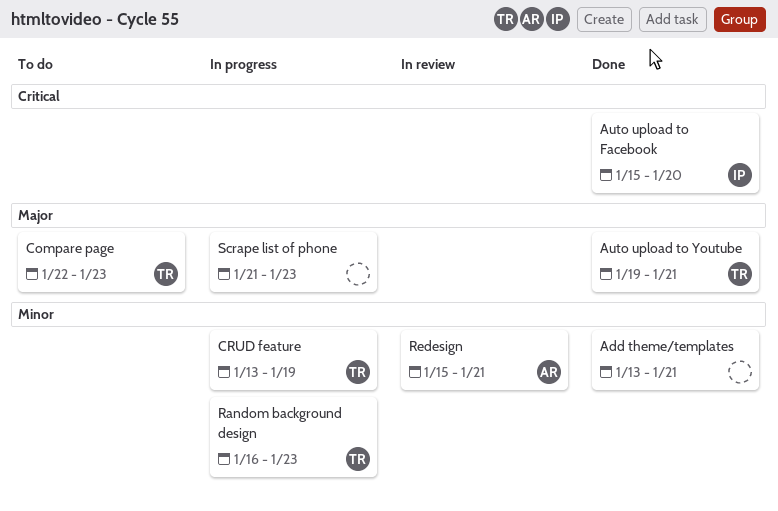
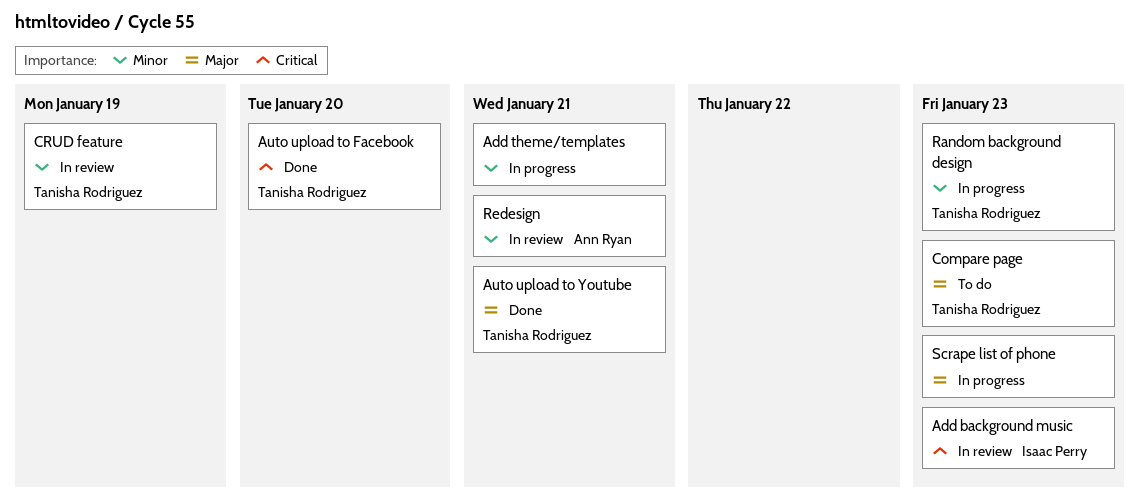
Add background music: none -> present
Add theme/templates, status: Done -> In progress
Auto upload to Facebook, owner: Isaac Perry -> Tanisha Rodriguez
CRUD feature, status: In progress -> In review

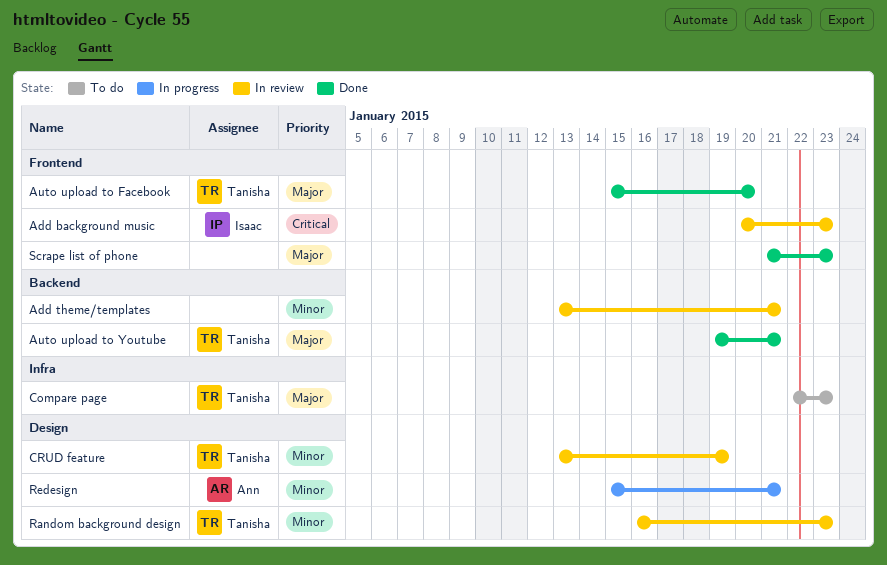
Add theme/templates, status: In progress -> In review
Auto upload to Facebook, priority: Critical -> Major
Random background design, status: In progress -> In review
Redesign, status: In review -> In progress
Scrape list of phone, status: In progress -> Done

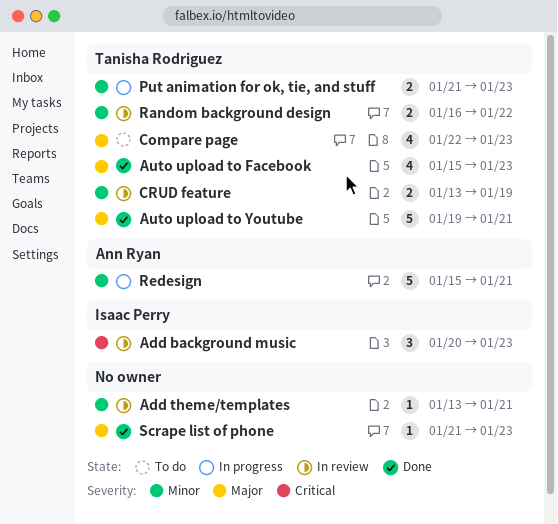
Auto upload to Facebook, due: Jan 20 -> Jan 23
Put animation for ok, tie, and stuff: none -> present
Random background design, due: Jan 23 -> Jan 22

